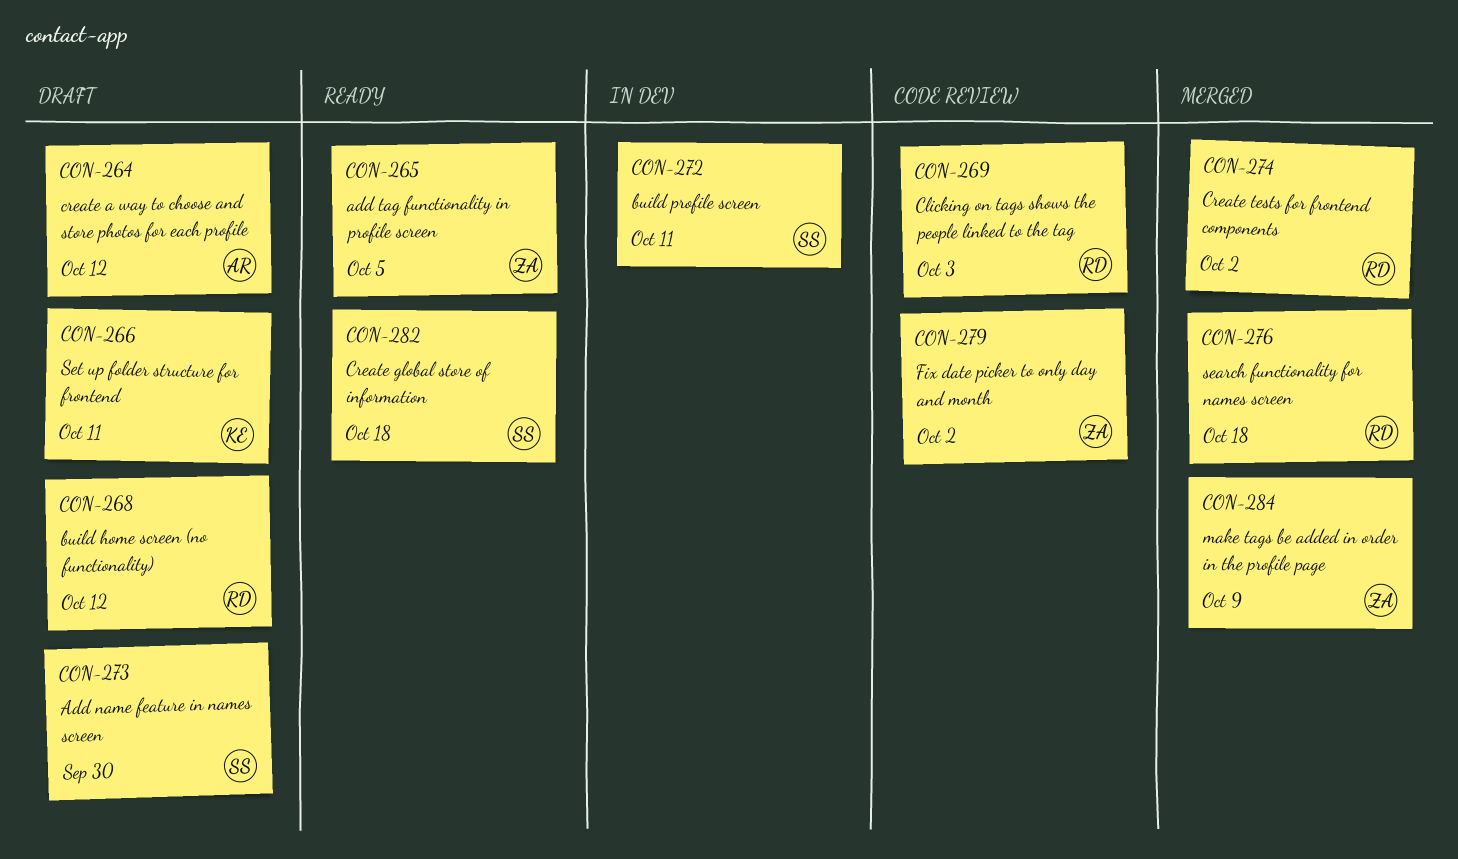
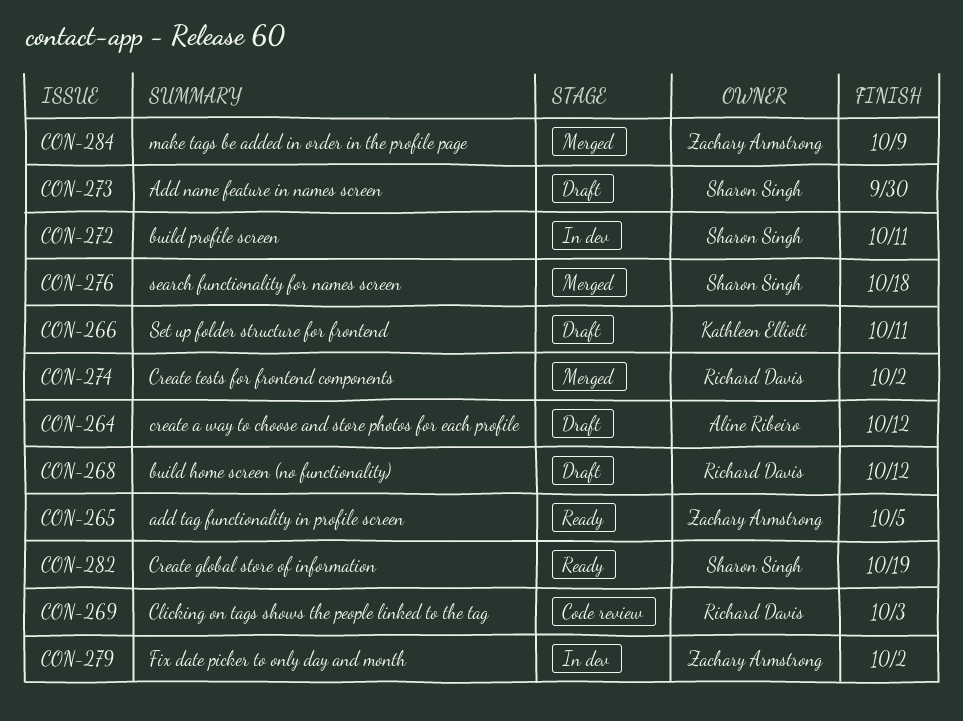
CON-276, owner: Richard Davis -> Sharon Singh
CON-279, status: Code review -> In dev
CON-282, due: Oct 18 -> Oct 19

